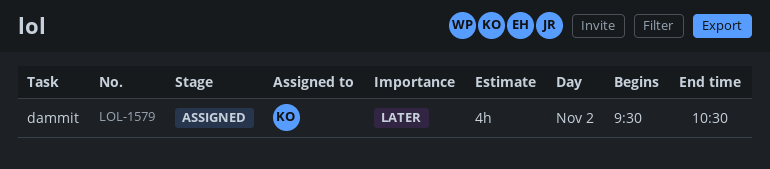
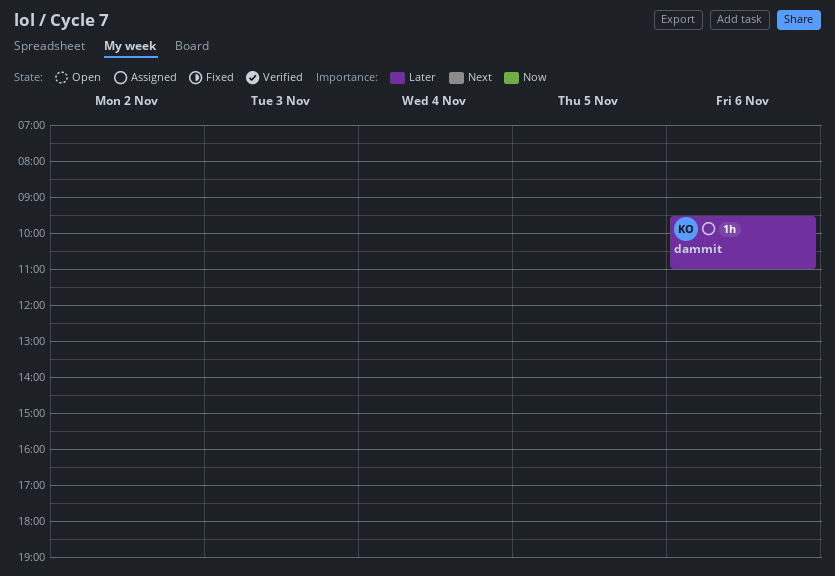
dammit, estimate: 4h -> 1h
dammit, day: Nov 2 -> Nov 6
dammit, ends: 10:30 -> 11:00

